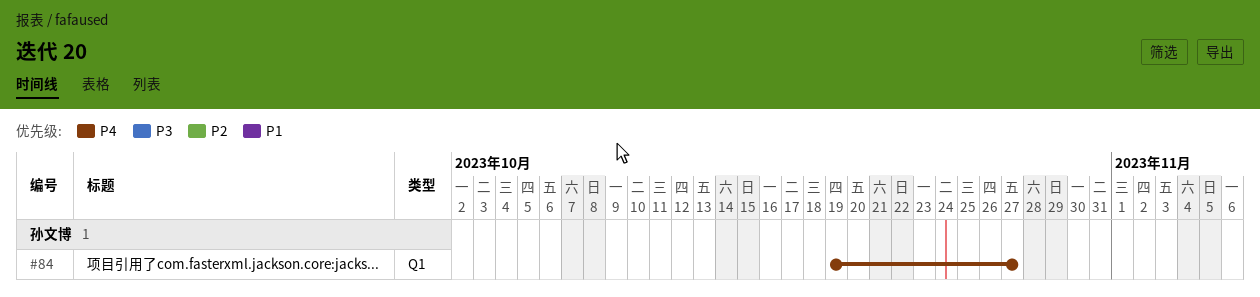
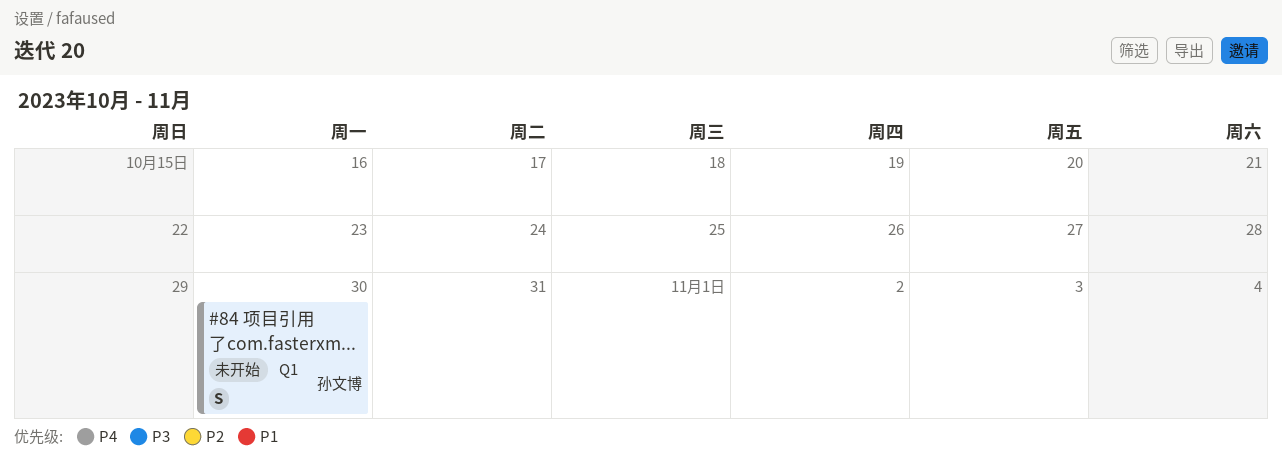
#84, due: Oct 27 -> Oct 30

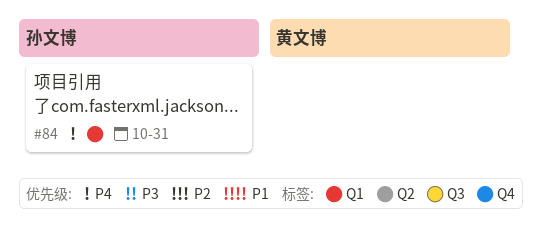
#84, due: Oct 30 -> Oct 31

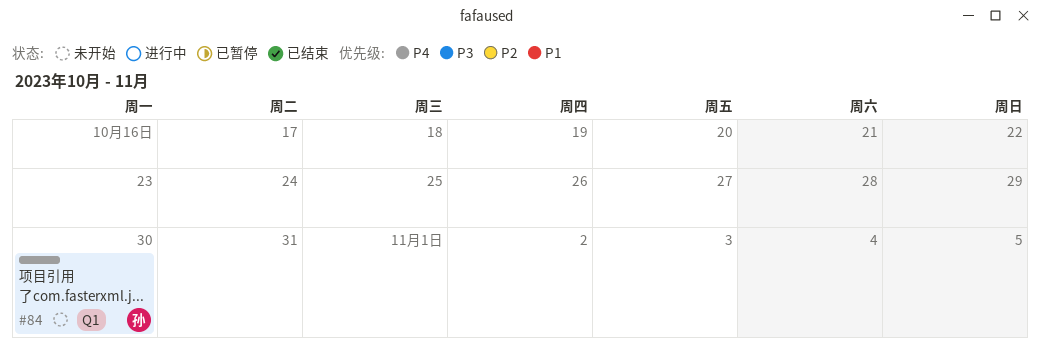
#84, due: Oct 31 -> Oct 30

